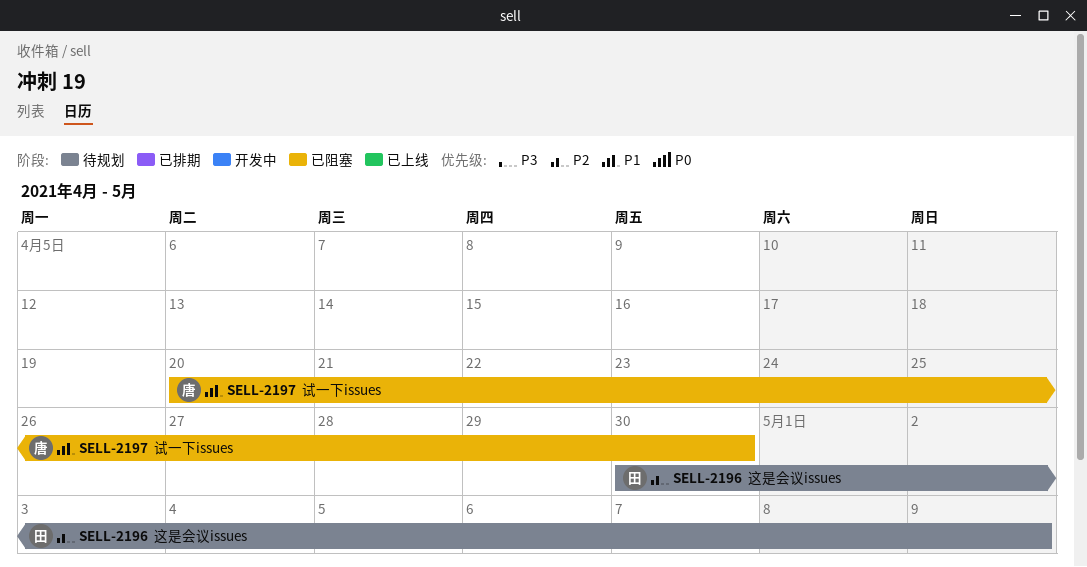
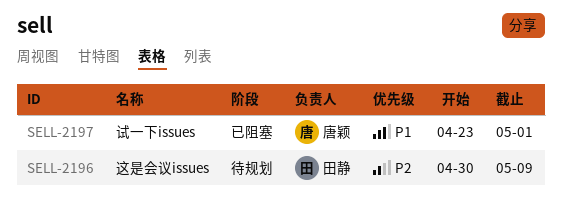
SELL-2197, start: Apr 20 -> Apr 23
SELL-2197, due: Apr 30 -> May 1

